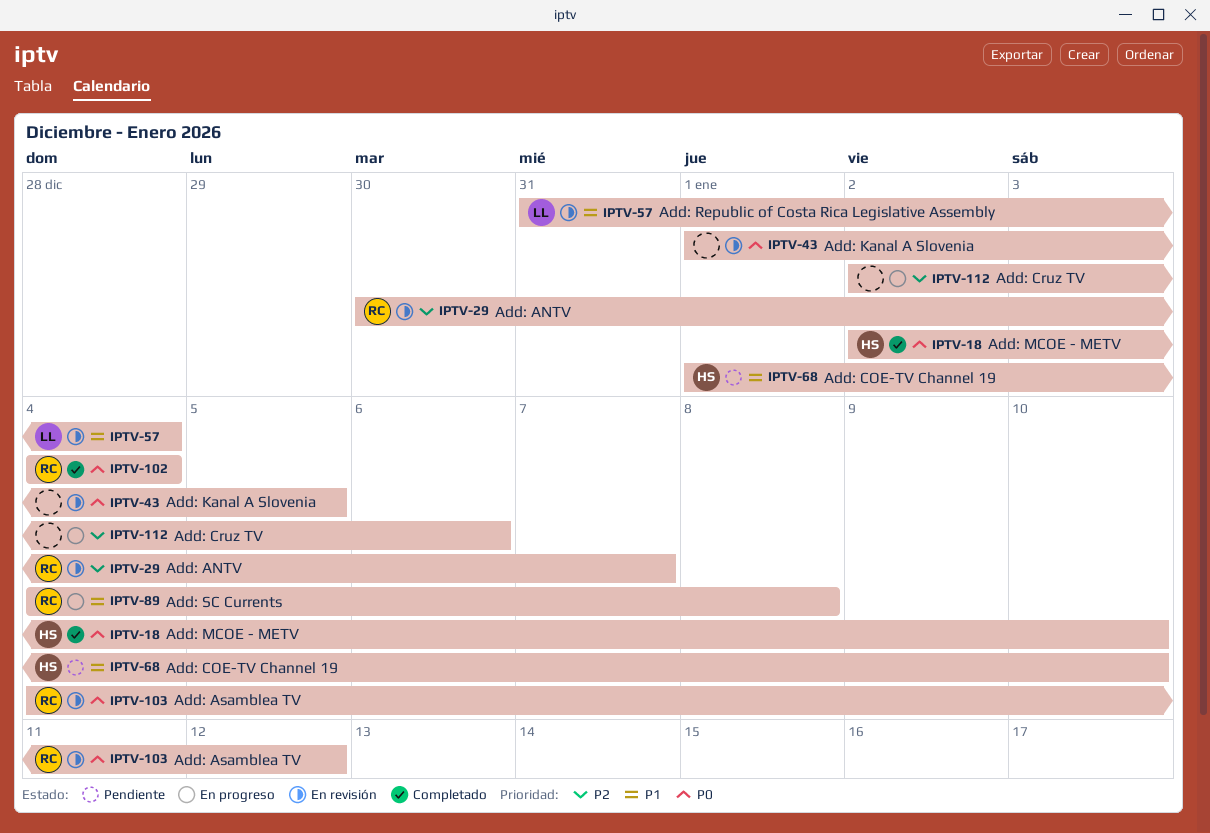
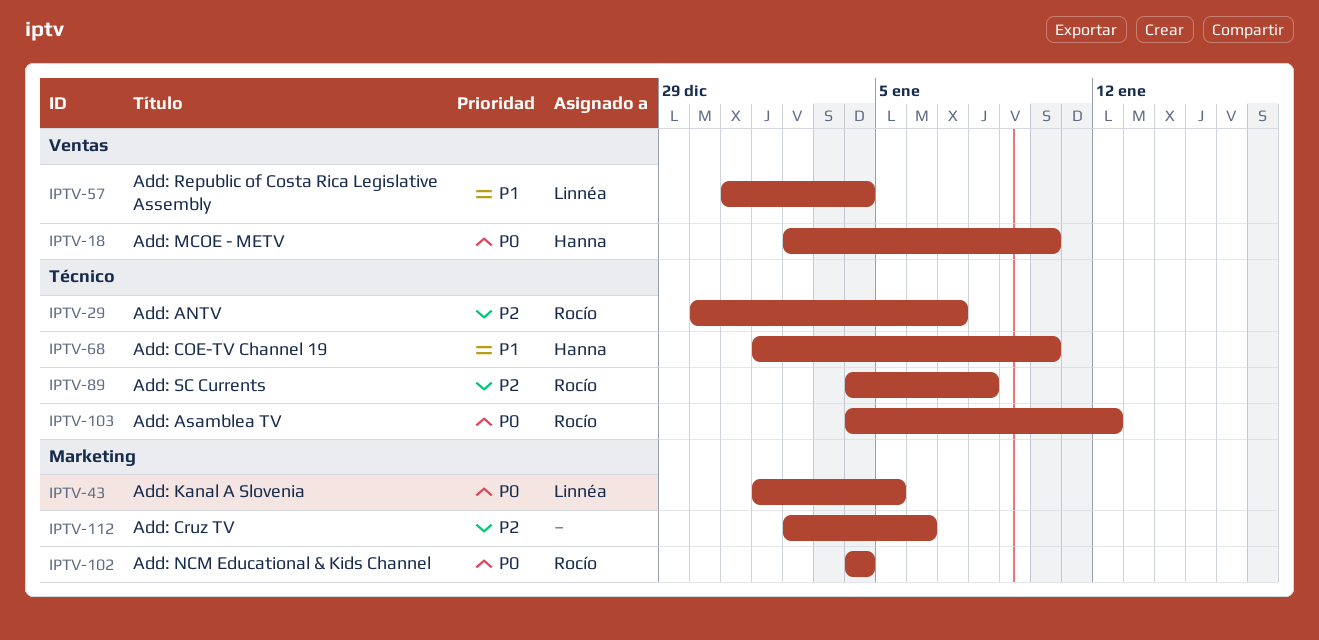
IPTV-43, owner: none -> Linnéa
IPTV-89, priority: P1 -> P2

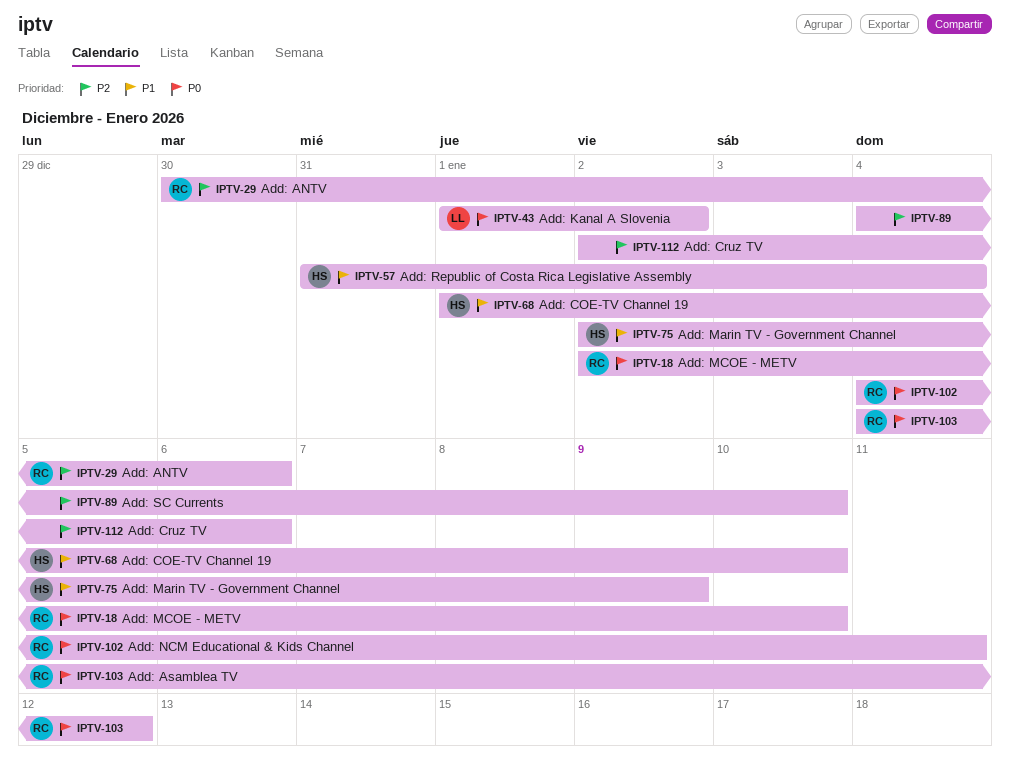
IPTV-18, owner: Hanna -> Rocío
IPTV-29, due: Jan 7 -> Jan 6
IPTV-43, due: Jan 5 -> Jan 2
IPTV-57, owner: Linnéa -> Hanna
IPTV-75: none -> present
IPTV-89, owner: Rocío -> none
IPTV-89, due: Jan 8 -> Jan 10
IPTV-102, due: Jan 4 -> Jan 11

